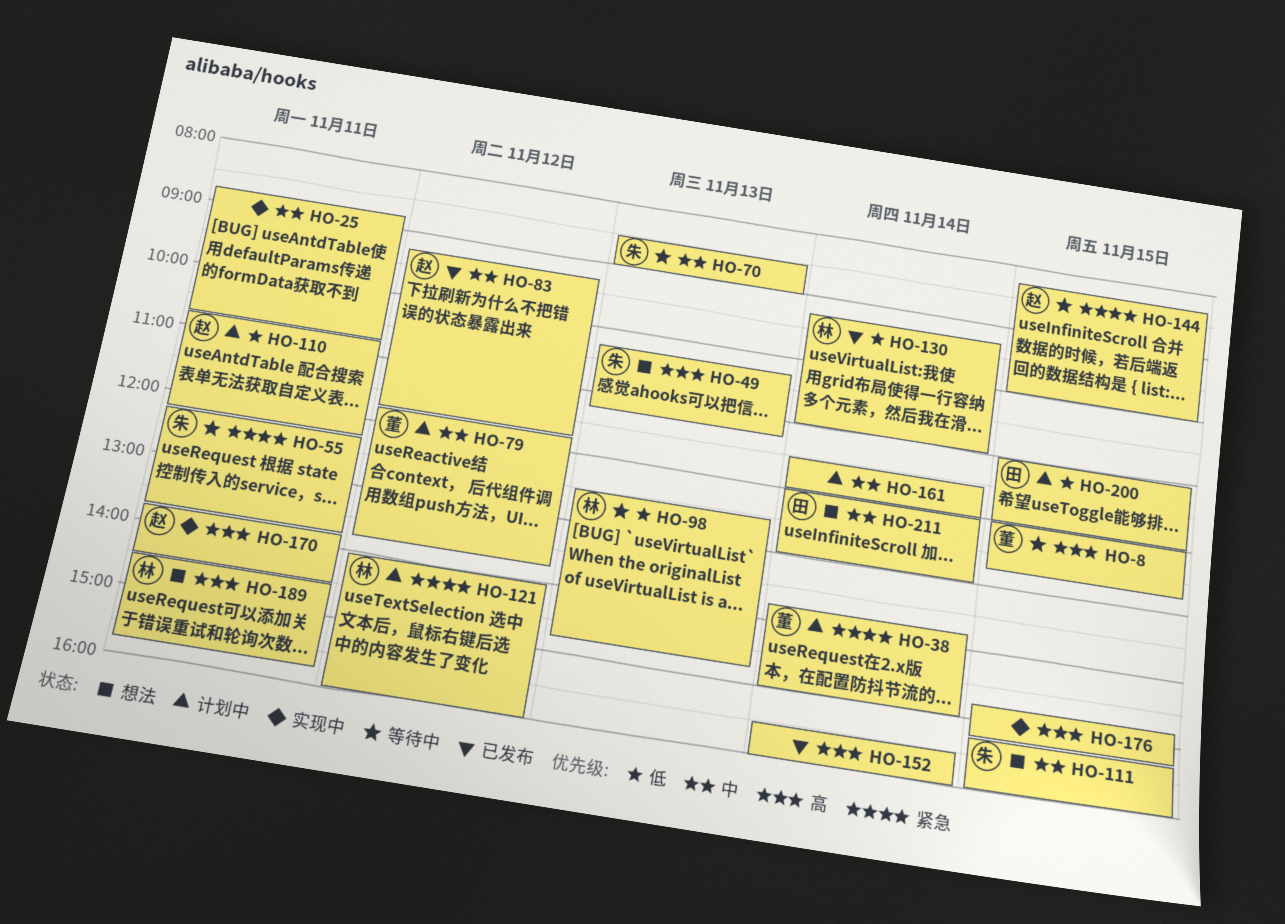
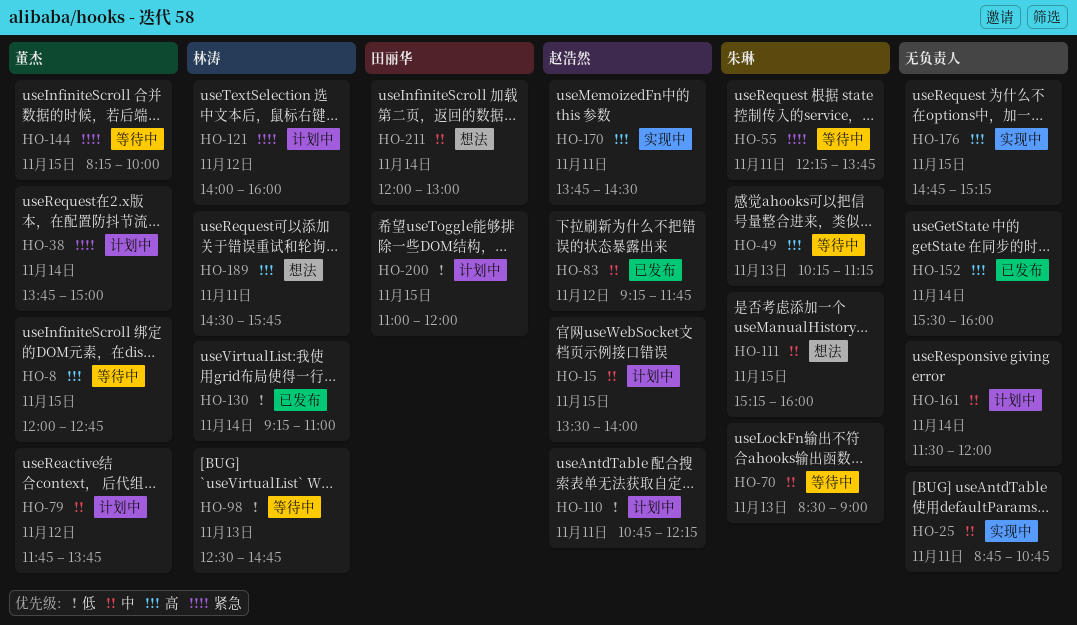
HO-15: none -> present
HO-49, status: 想法 -> 等待中
HO-144, owner: 赵浩然 -> 董杰

